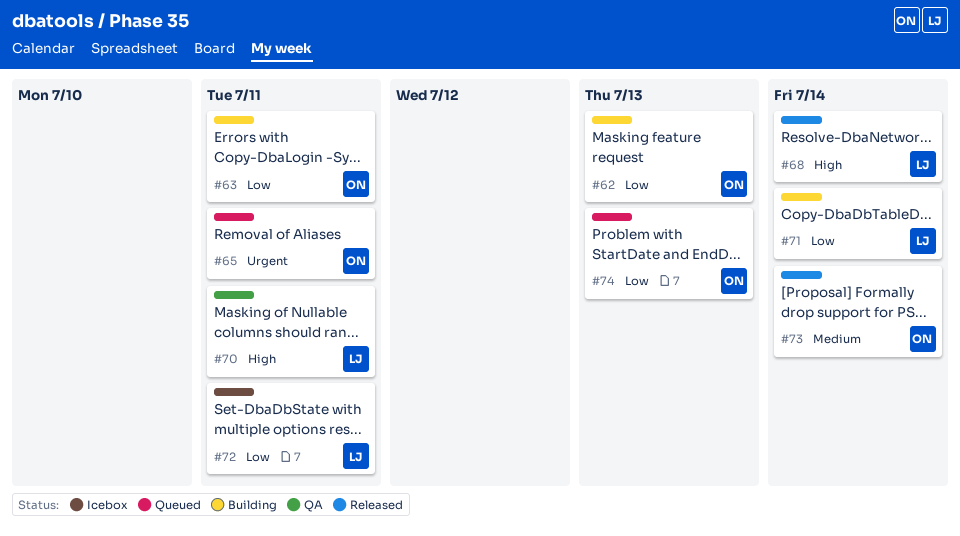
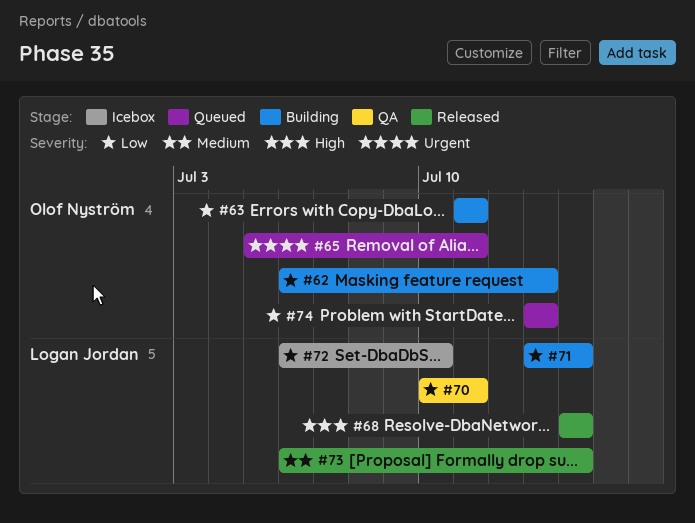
#70, priority: High -> Low
#72, due: Jul 11 -> Jul 10
#73, owner: Olof Nyström -> Logan Jordan

